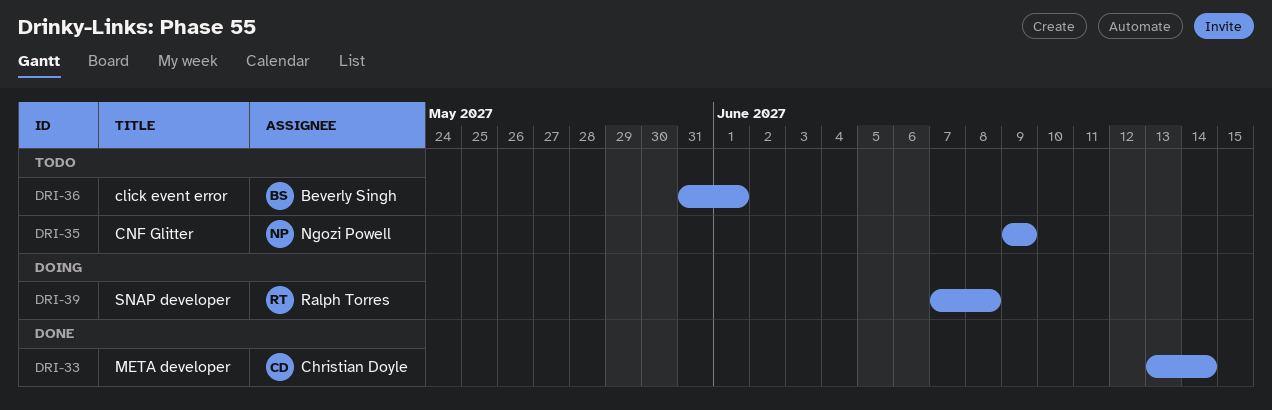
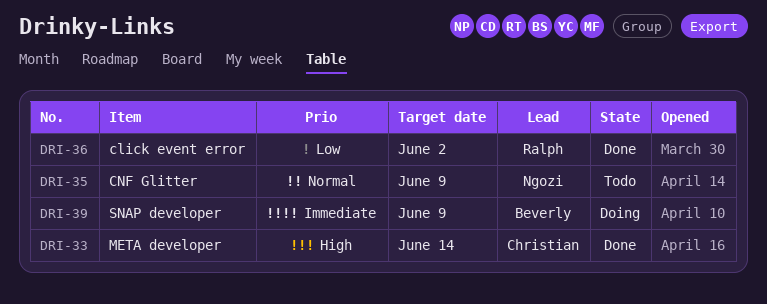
DRI-36, status: Todo -> Done
DRI-36, owner: Beverly Singh -> Ralph Torres
DRI-36, due: Jun 1 -> Jun 2
DRI-39, owner: Ralph Torres -> Beverly Singh
DRI-39, due: Jun 8 -> Jun 9

